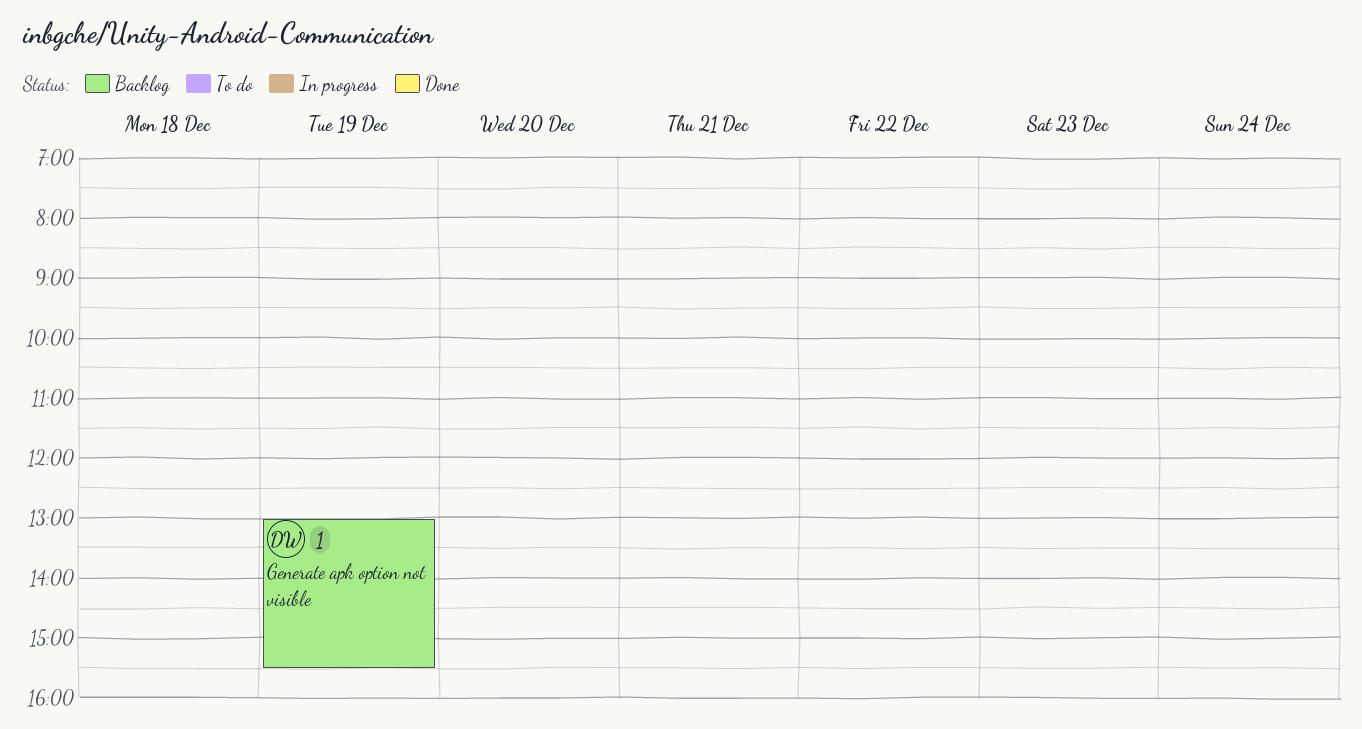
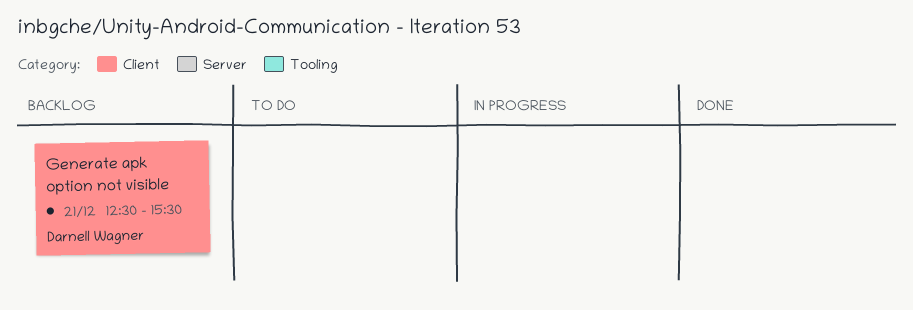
Generate apk option not visible, day: Dec 19 -> Dec 21
Generate apk option not visible, begins: 13:00 -> 12:30

